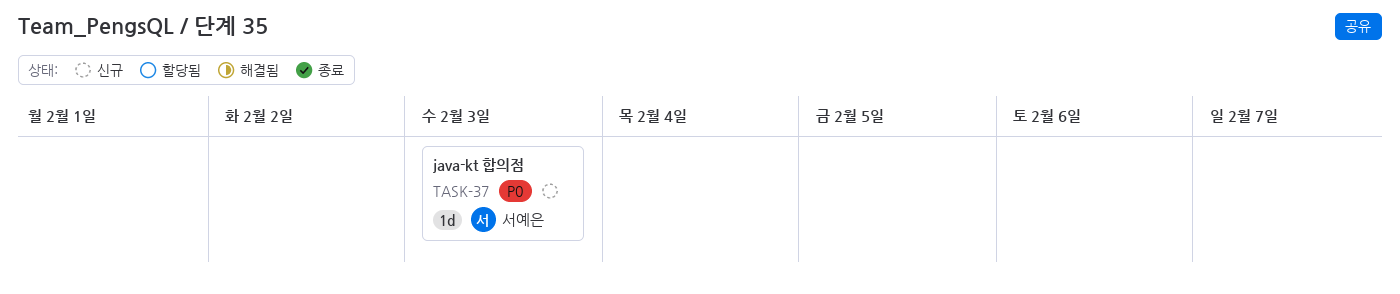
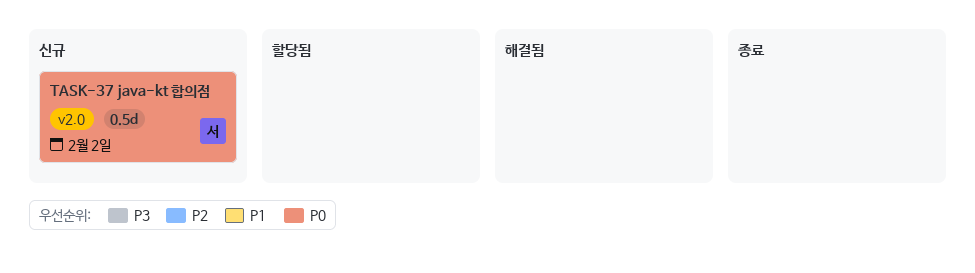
TASK-37, estimate: 1d -> 0.5d
TASK-37, due: Feb 3 -> Feb 2

